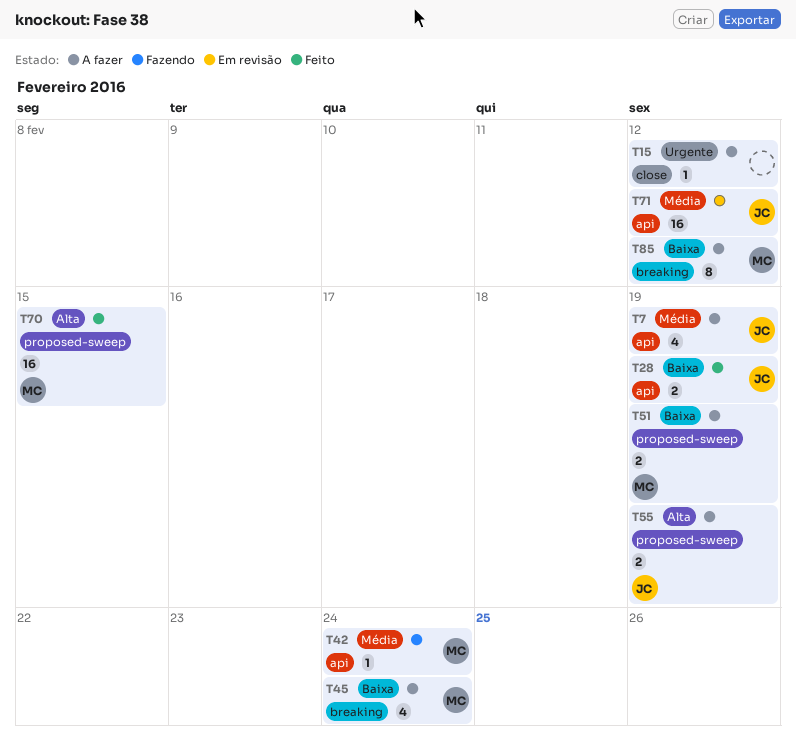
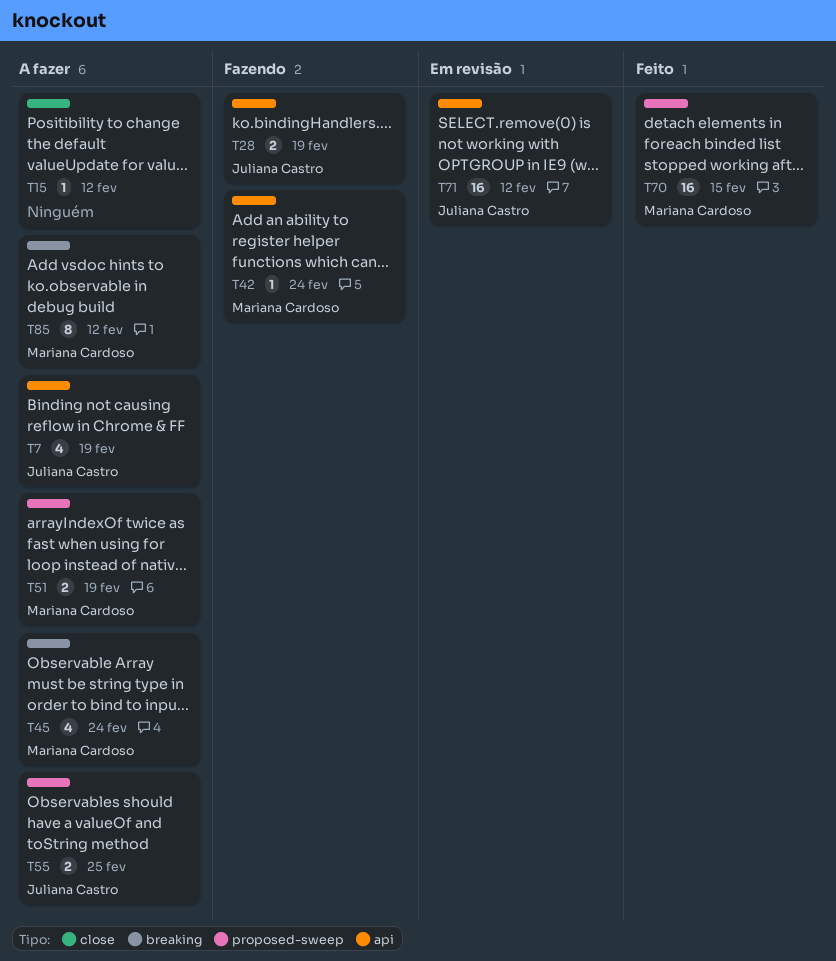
T28, status: Feito -> Fazendo
T55, due: Feb 19 -> Feb 25

